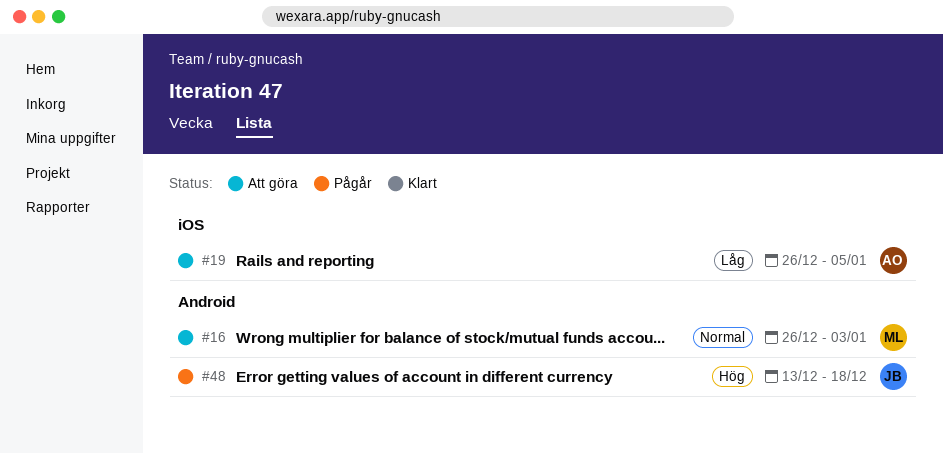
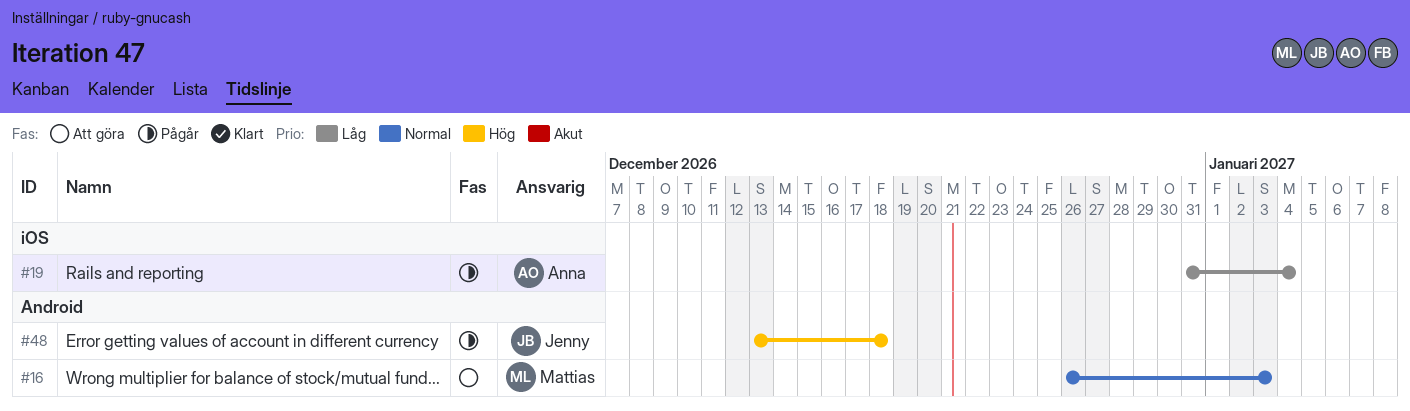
#19, status: Att göra -> Pågår
#19, start: Dec 26 -> Dec 31
#19, due: Jan 5 -> Jan 4

